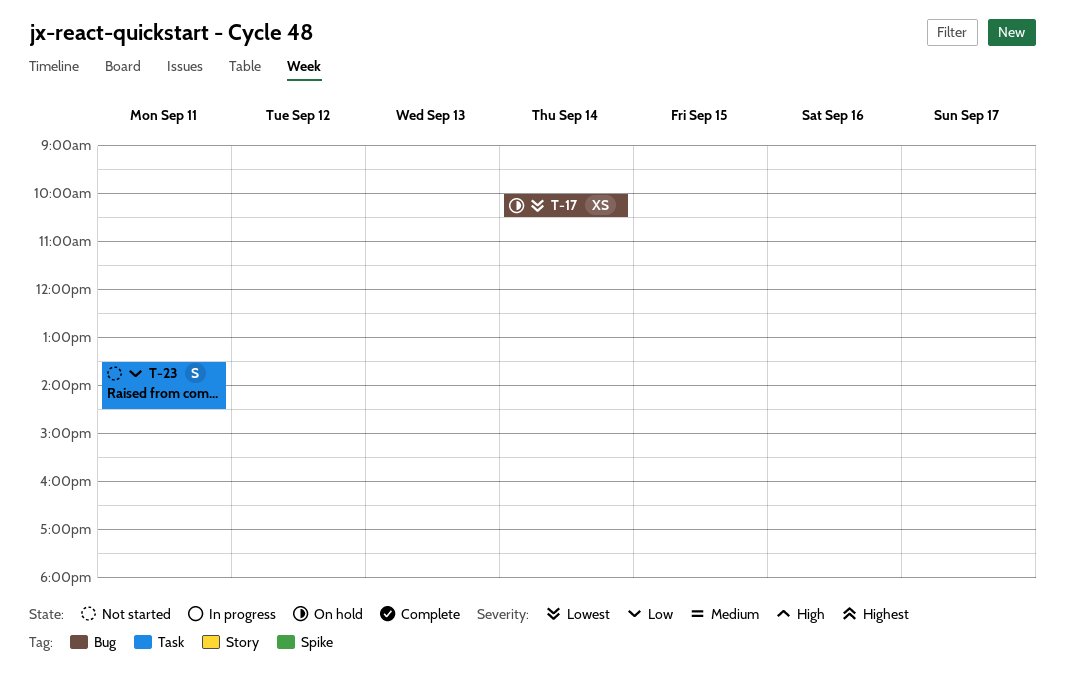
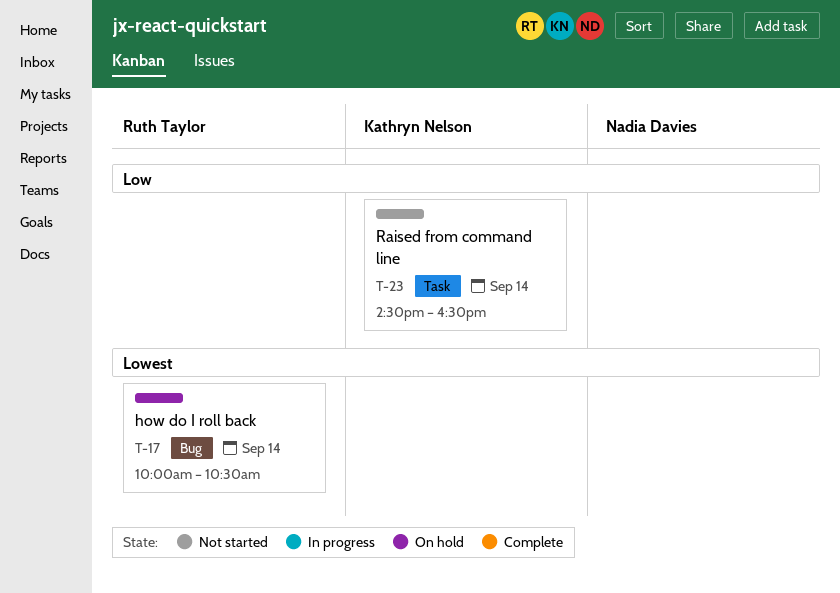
T-23, day: Sep 11 -> Sep 14
T-23, begins: 13:30 -> 14:30
T-23, ends: 14:30 -> 16:30

